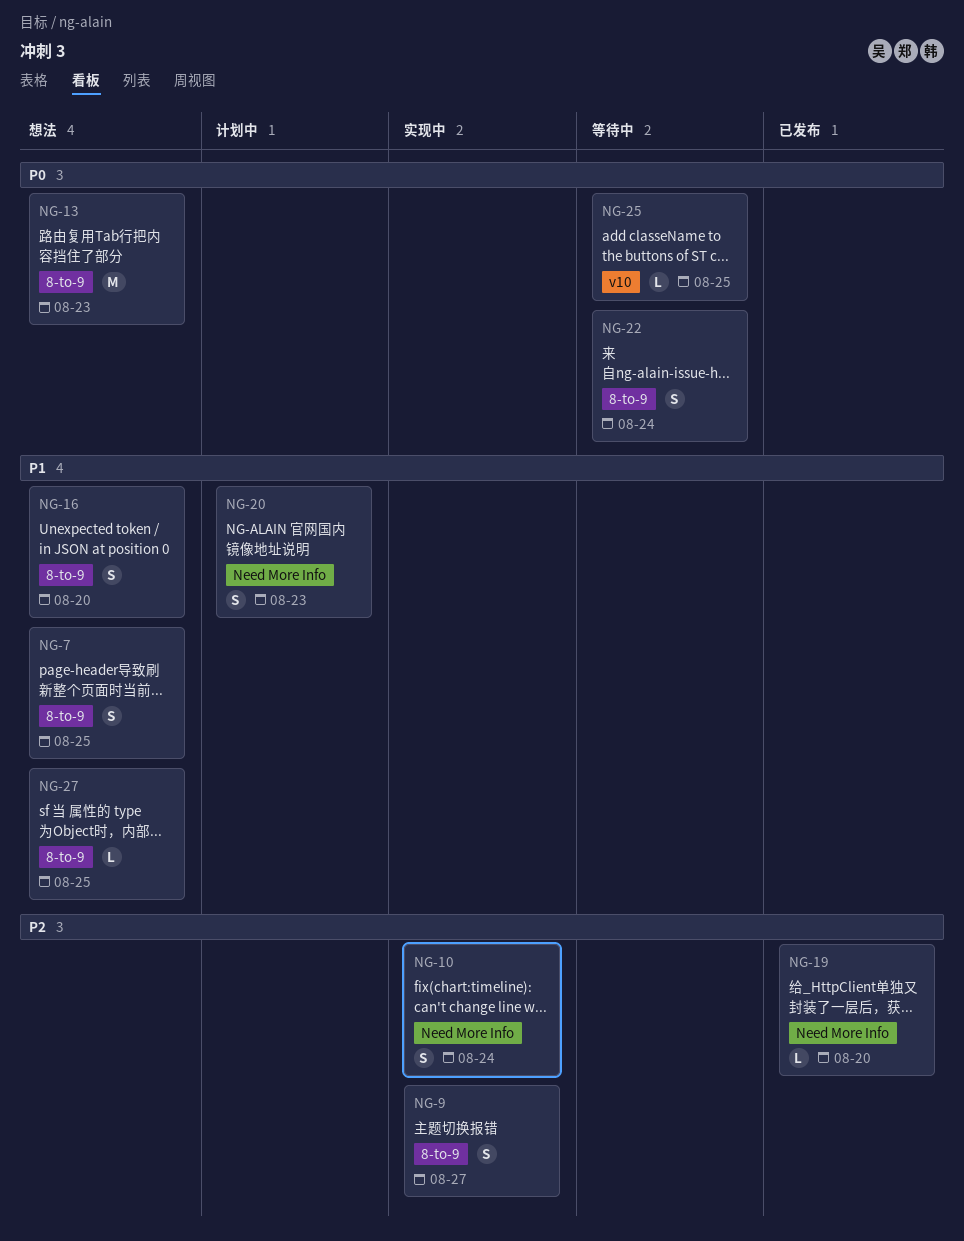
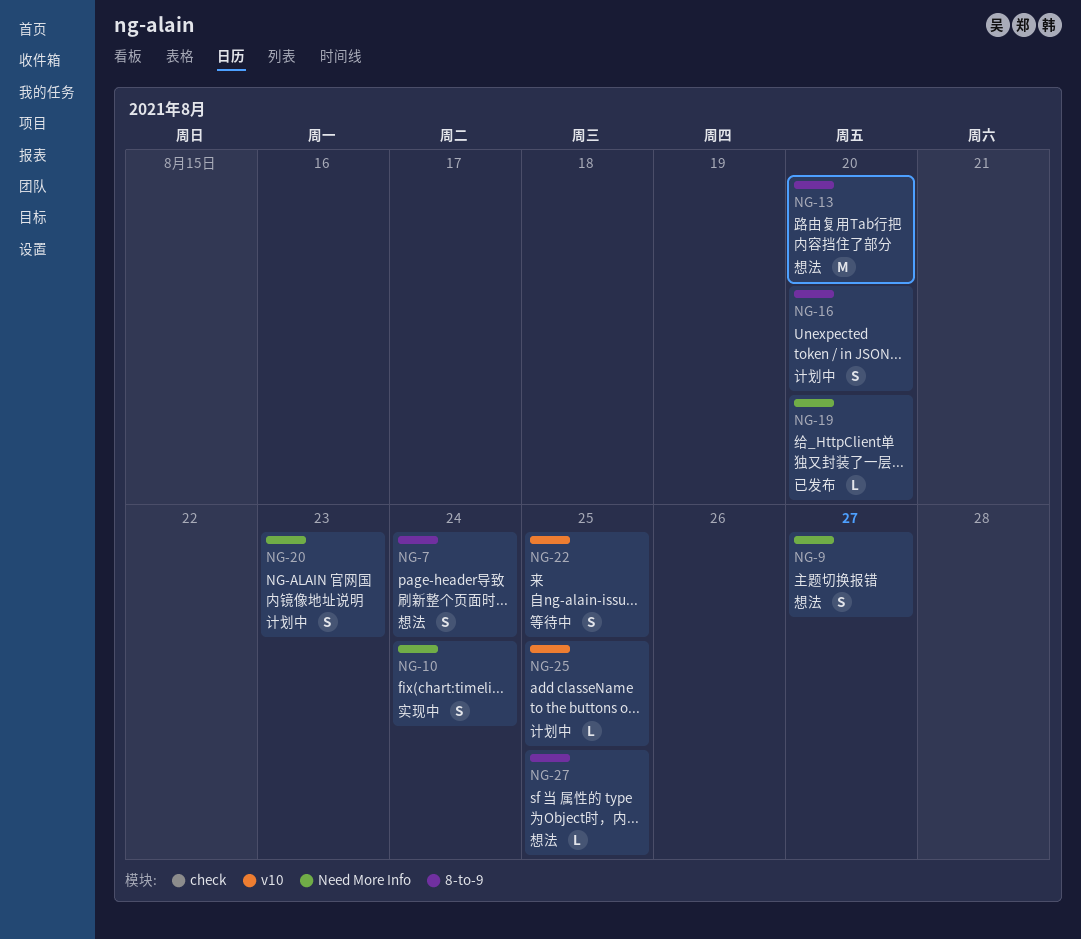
NG-7, due: Aug 25 -> Aug 24
NG-9, status: 实现中 -> 想法
NG-9, label: 8-to-9 -> Need More Info
NG-13, due: Aug 23 -> Aug 20
NG-16, status: 想法 -> 计划中
NG-22, label: 8-to-9 -> v10
NG-22, due: Aug 24 -> Aug 25
NG-25, status: 等待中 -> 计划中

